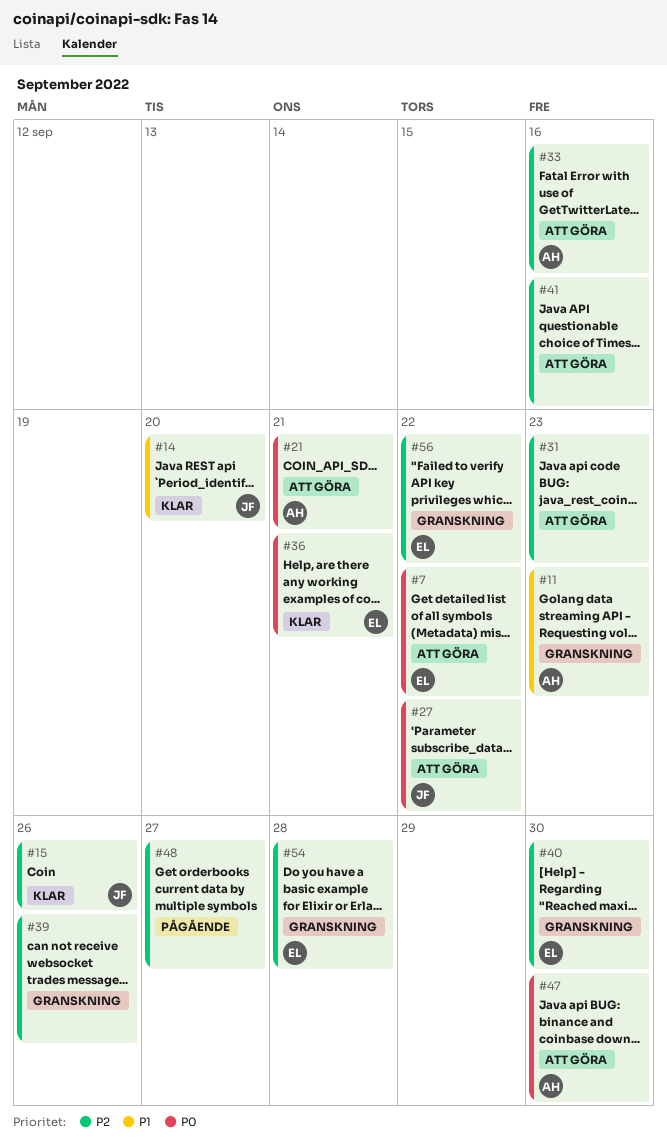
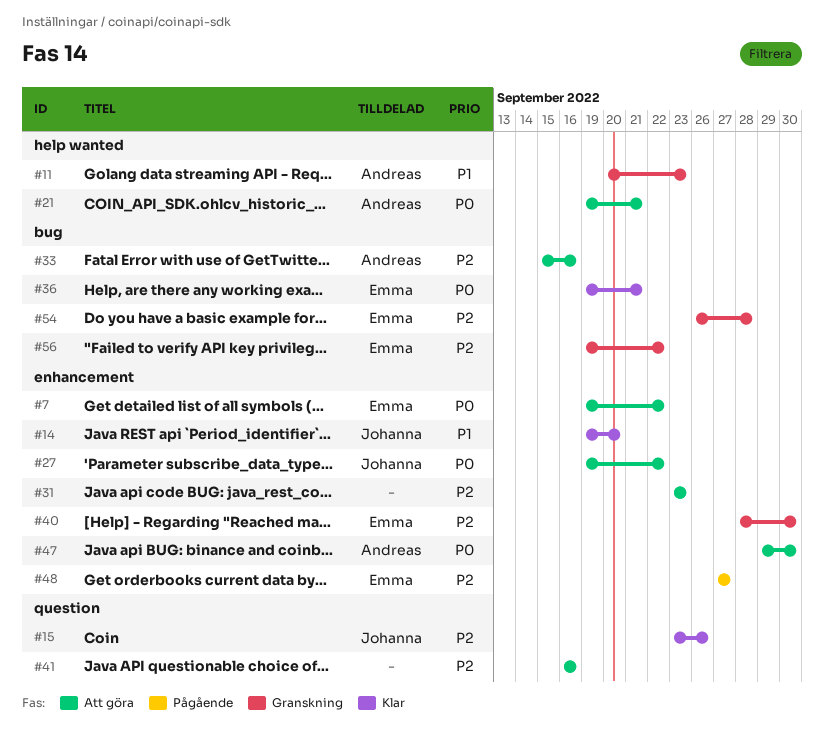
#39: present -> none
#48, owner: none -> Emma

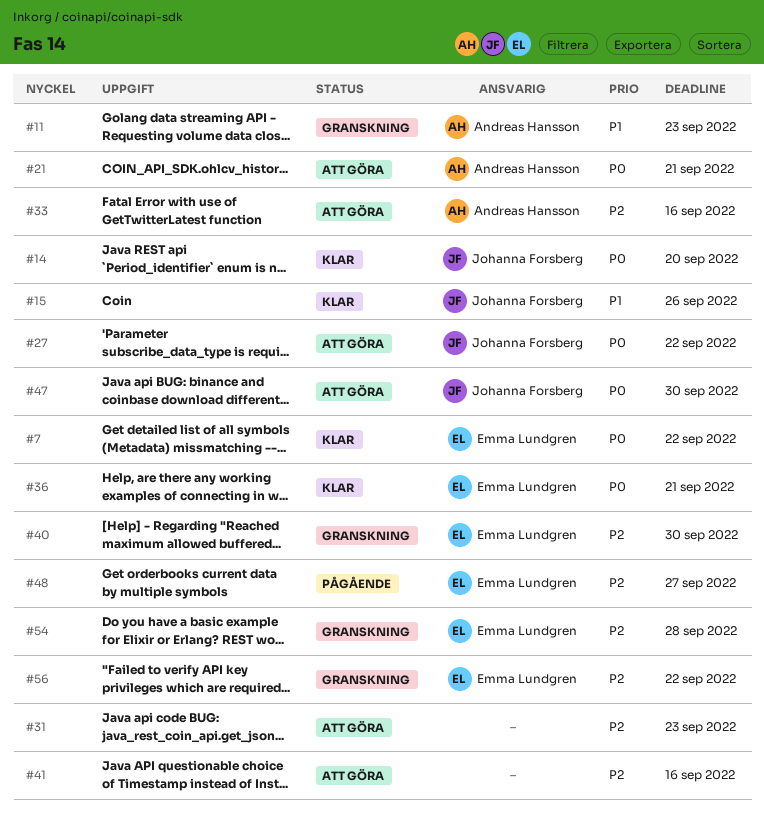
#7, status: Att göra -> Klar
#14, priority: P1 -> P0
#15, priority: P2 -> P1
#47, owner: Andreas Hansson -> Johanna Forsberg

